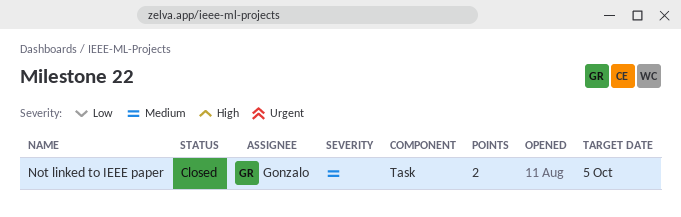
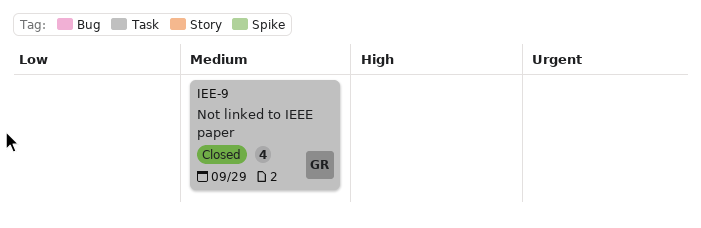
Not linked to IEEE paper, estimate: 2 -> 4
Not linked to IEEE paper, due: Oct 5 -> Sep 29

